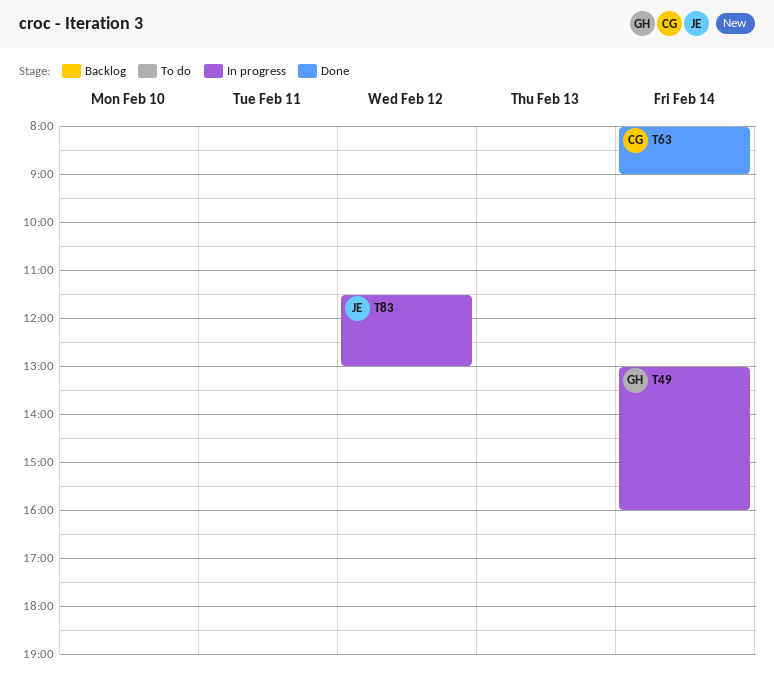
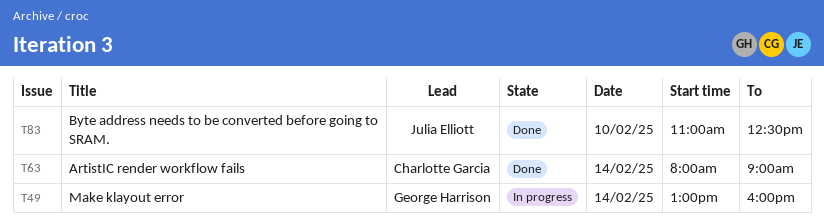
T83, status: In progress -> Done
T83, day: Feb 12 -> Feb 10
T83, begins: 11:30 -> 11:00
T83, ends: 13:00 -> 12:30

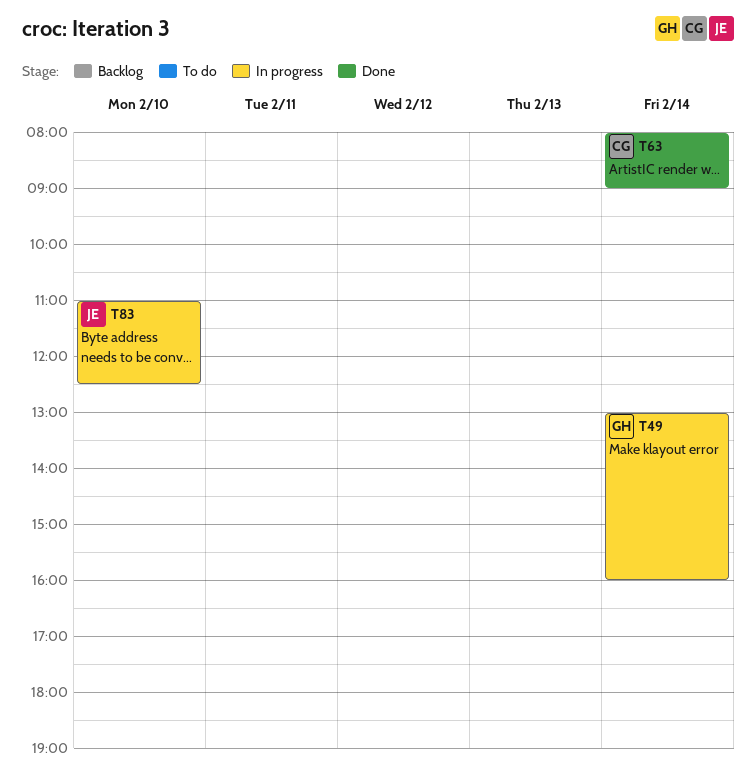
T83, status: Done -> In progress

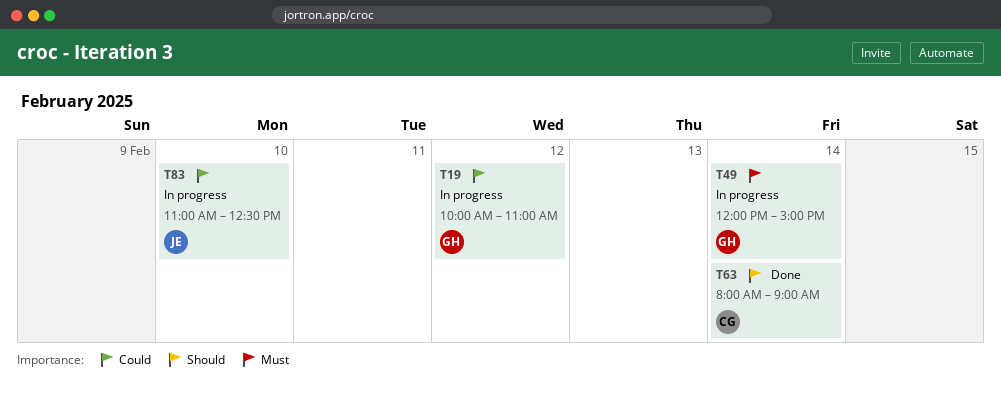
T19: none -> present
T49, begins: 13:00 -> 12:00
T49, ends: 16:00 -> 15:00

